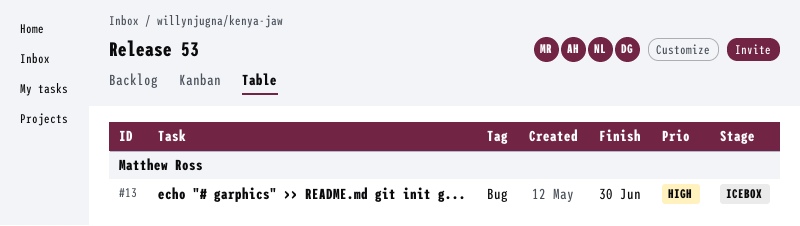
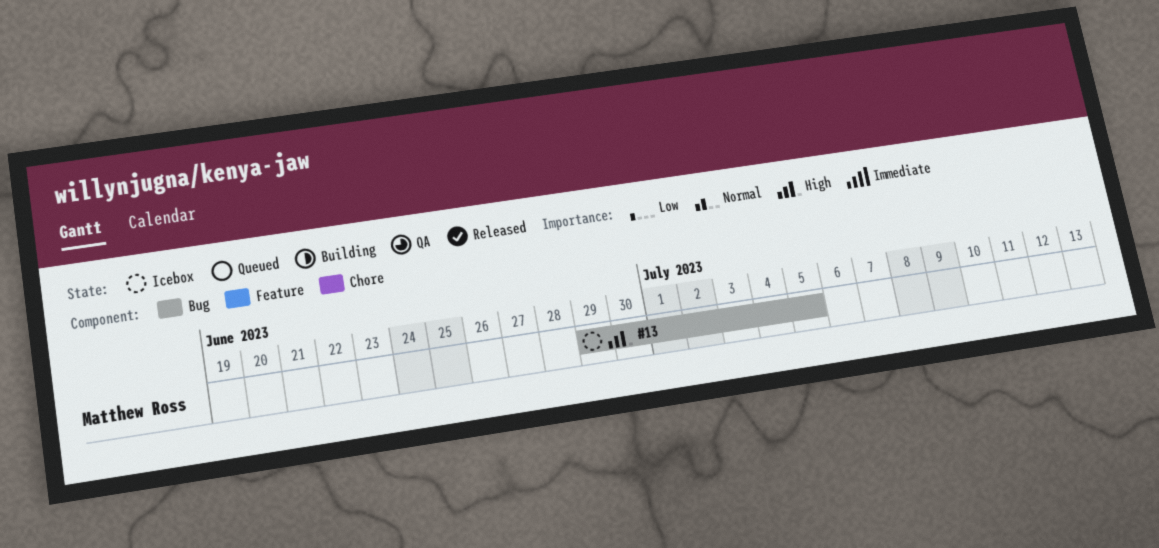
#13, due: Jun 30 -> Jul 5

